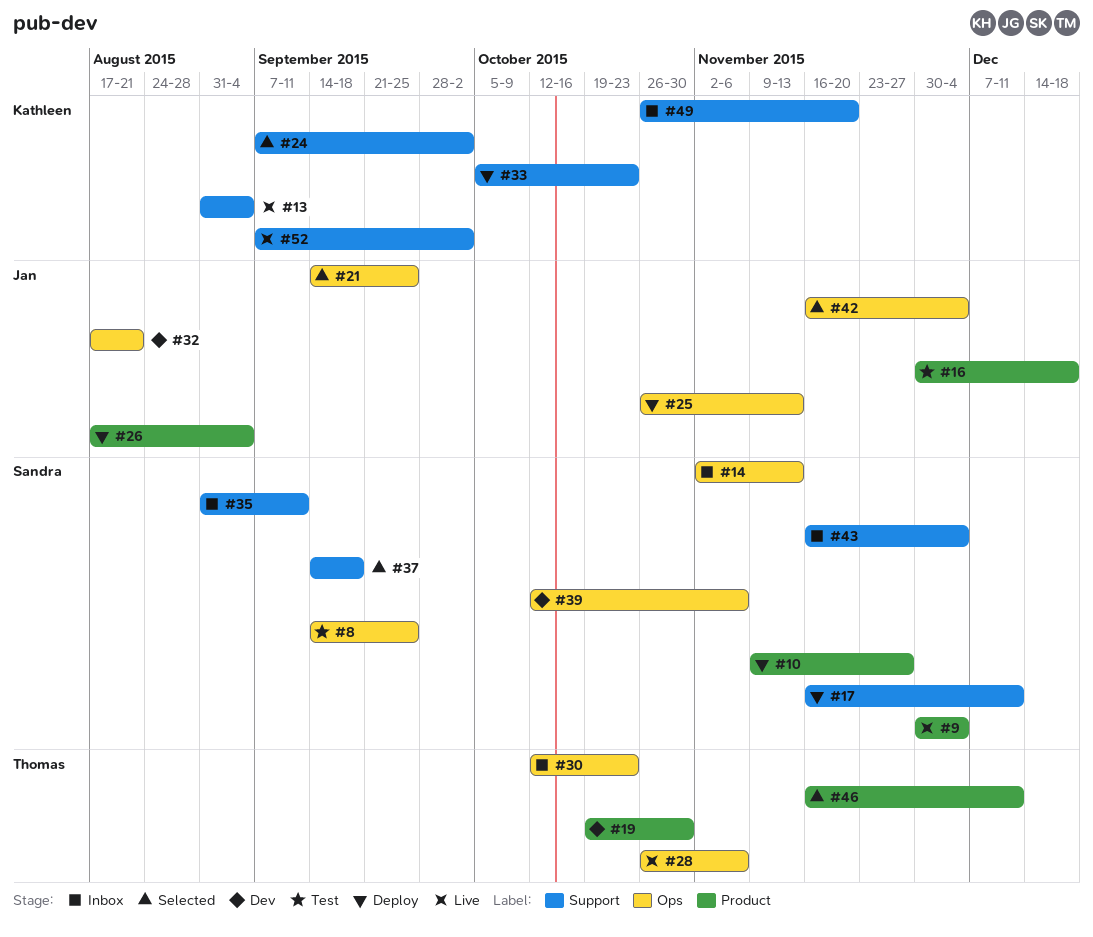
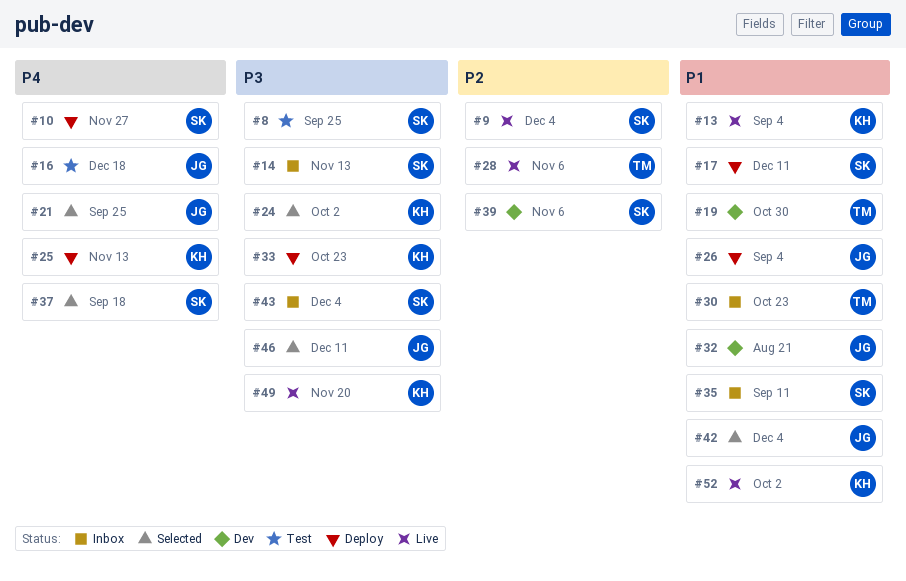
#25, owner: Jan -> Kathleen
#46, owner: Thomas -> Jan
#49, status: Inbox -> Live

